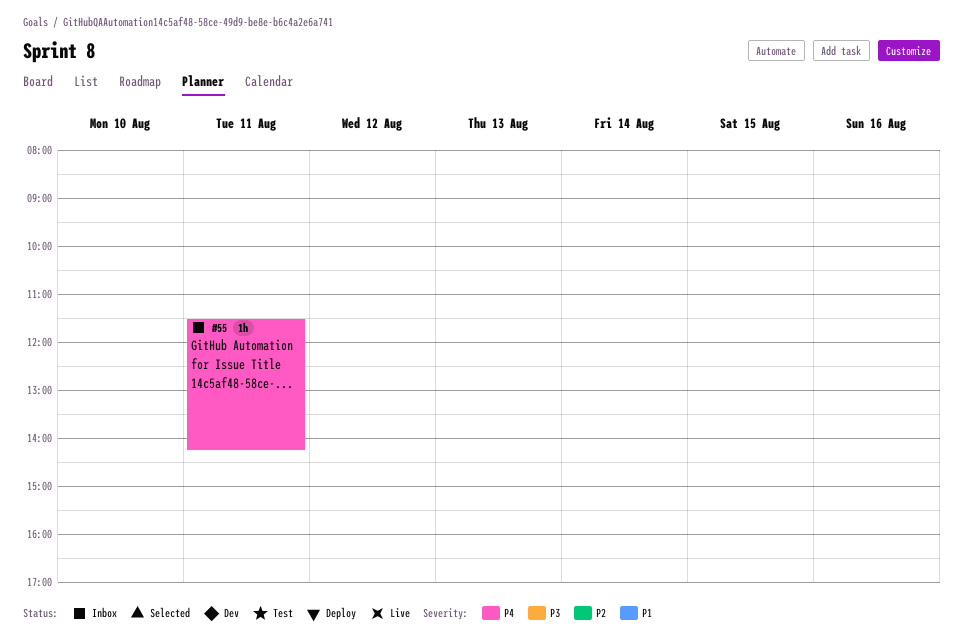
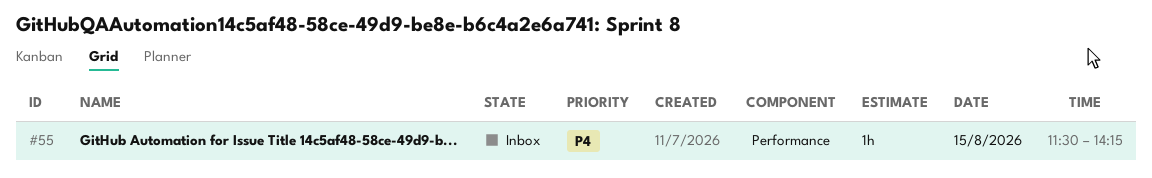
#55, day: Aug 11 -> Aug 15

